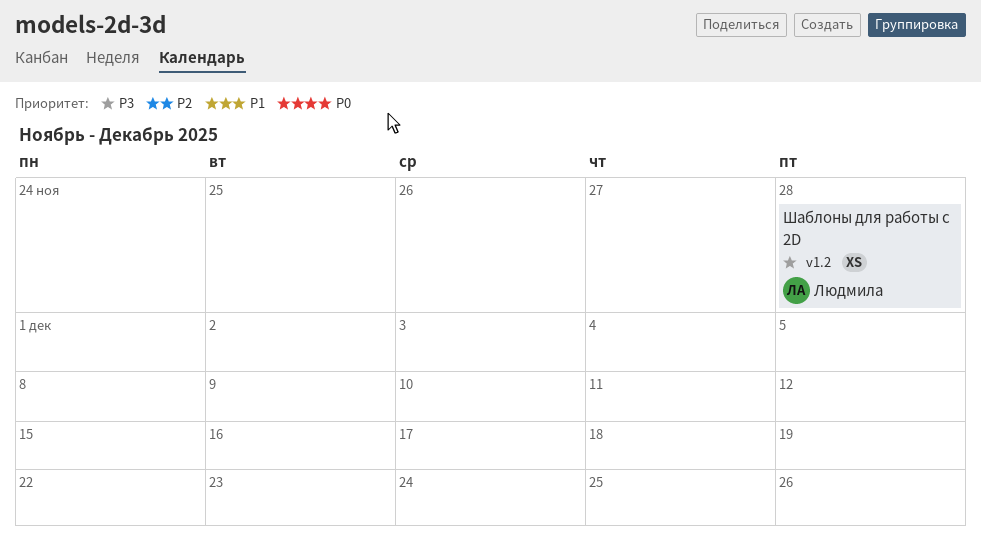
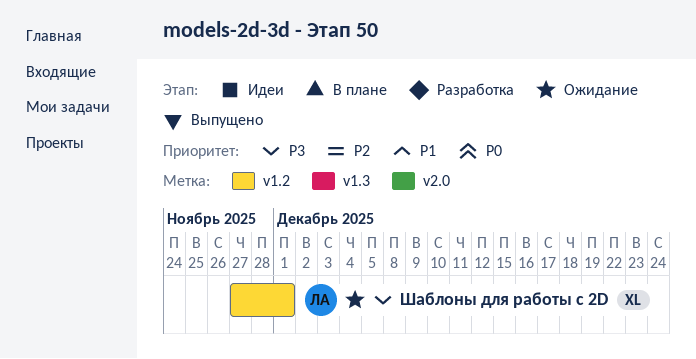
Шаблоны для работы с 2D, estimate: XS -> XL
Шаблоны для работы с 2D, due: Nov 28 -> Dec 1

